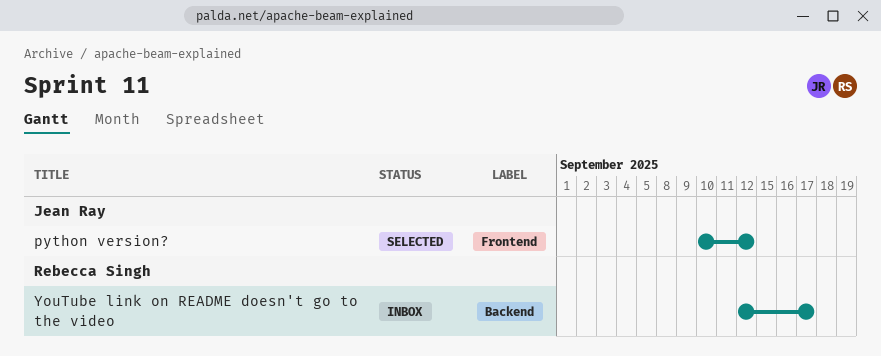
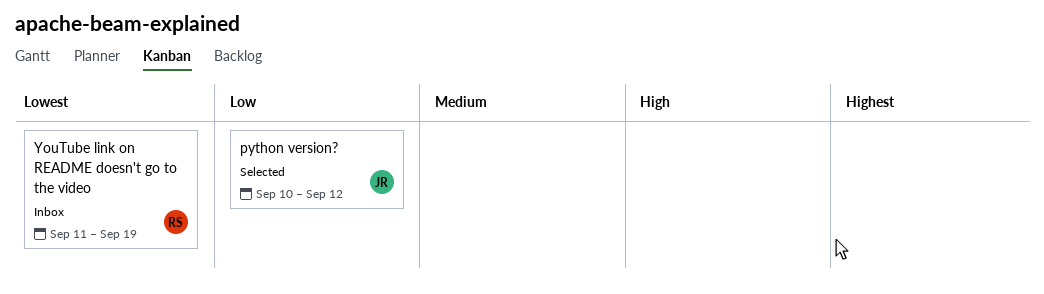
YouTube link on README doesn't go to the video, start: Sep 12 -> Sep 11
YouTube link on README doesn't go to the video, due: Sep 17 -> Sep 19

